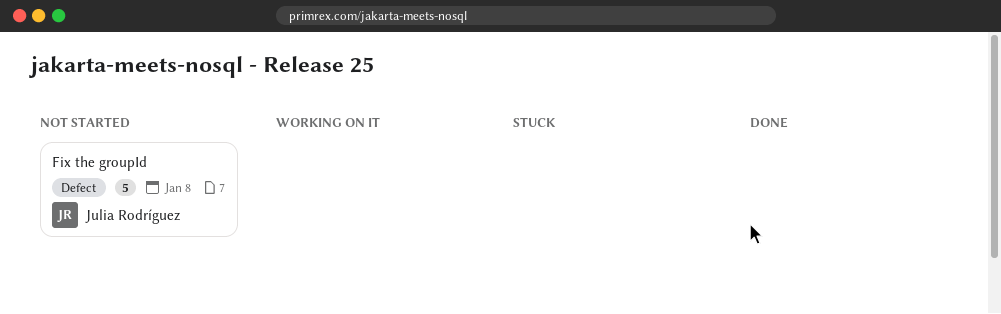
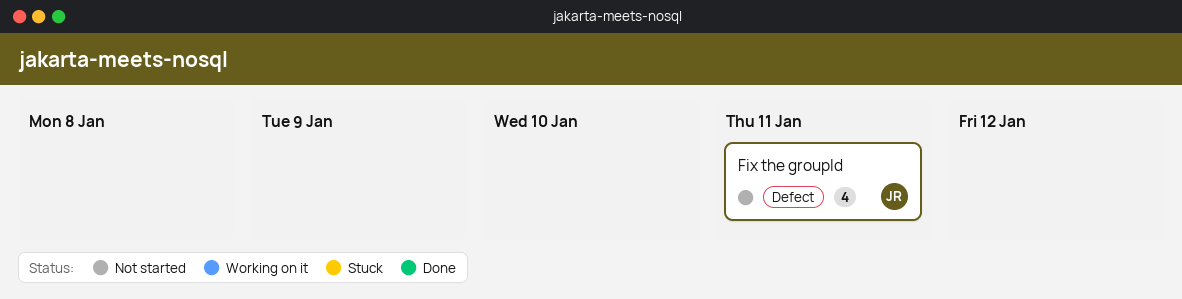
Fix the groupId, estimate: 5 -> 4
Fix the groupId, due: Jan 8 -> Jan 11

